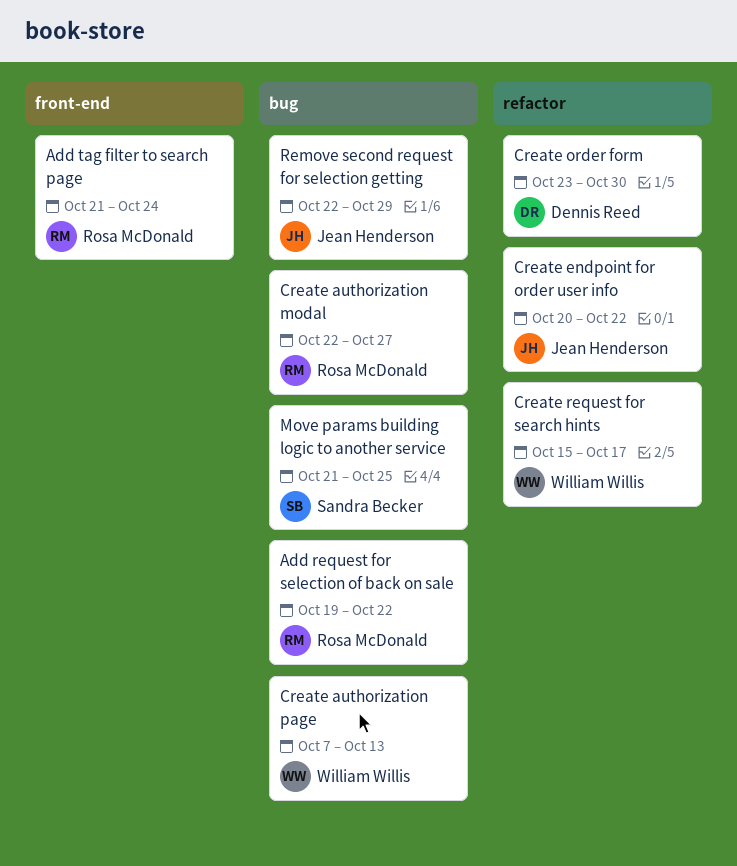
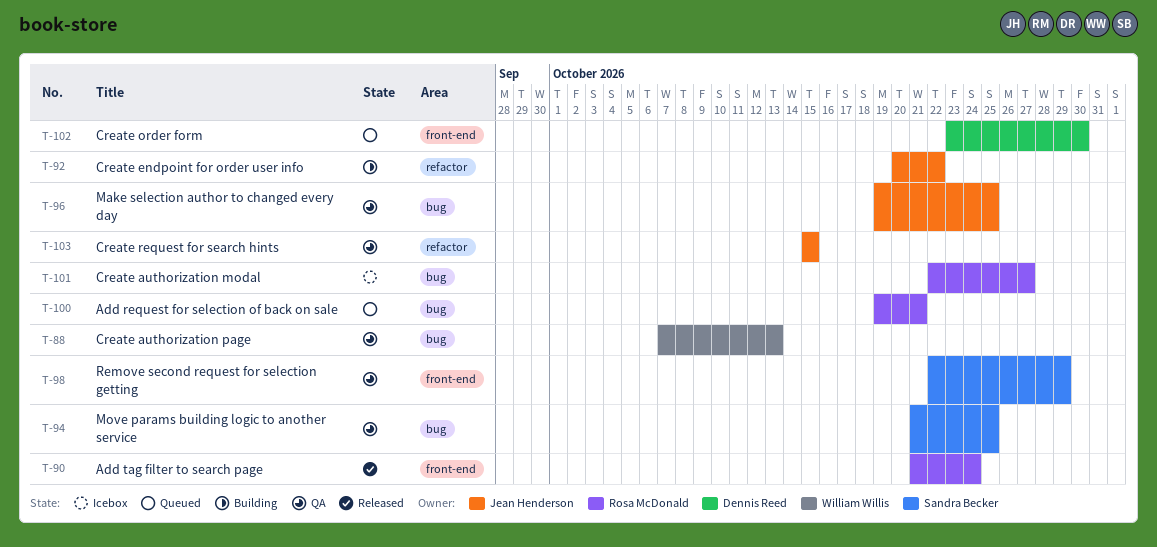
Add request for selection of back on sale, due: Oct 22 -> Oct 21
Create order form, label: refactor -> front-end
Create request for search hints, owner: William Willis -> Jean Henderson
Create request for search hints, due: Oct 17 -> Oct 15
Make selection author to changed every day: none -> present
Remove second request for selection getting, owner: Jean Henderson -> Sandra Becker
Remove second request for selection getting, label: bug -> front-end

